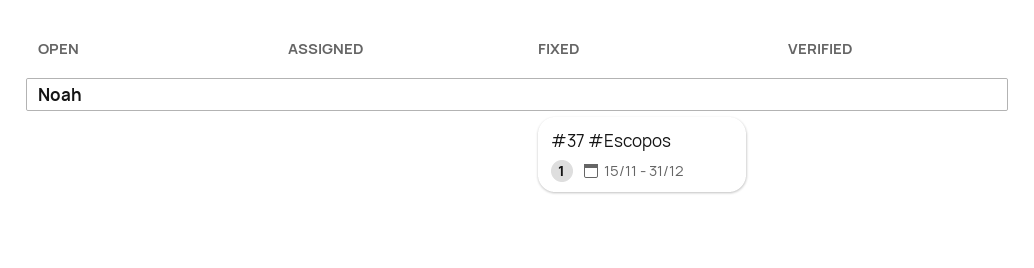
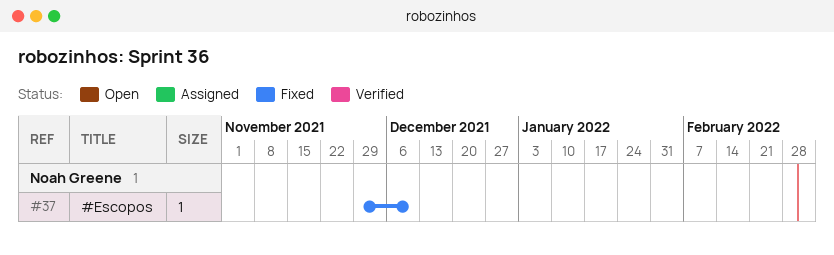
#37, start: Nov 15 -> Nov 29
#37, due: Dec 31 -> Dec 10

